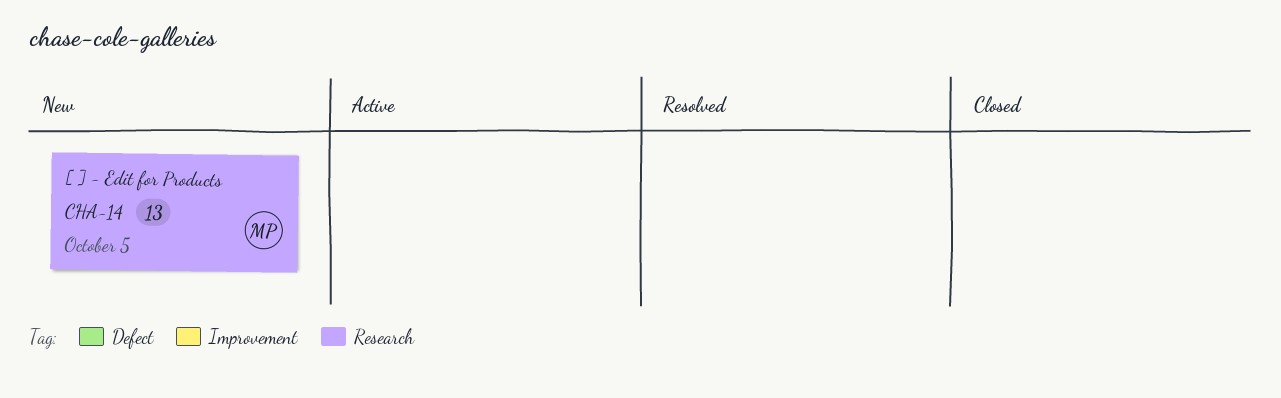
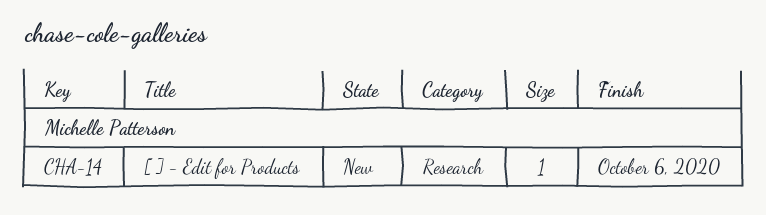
CHA-14, estimate: 13 -> 1
CHA-14, due: Oct 5 -> Oct 6

